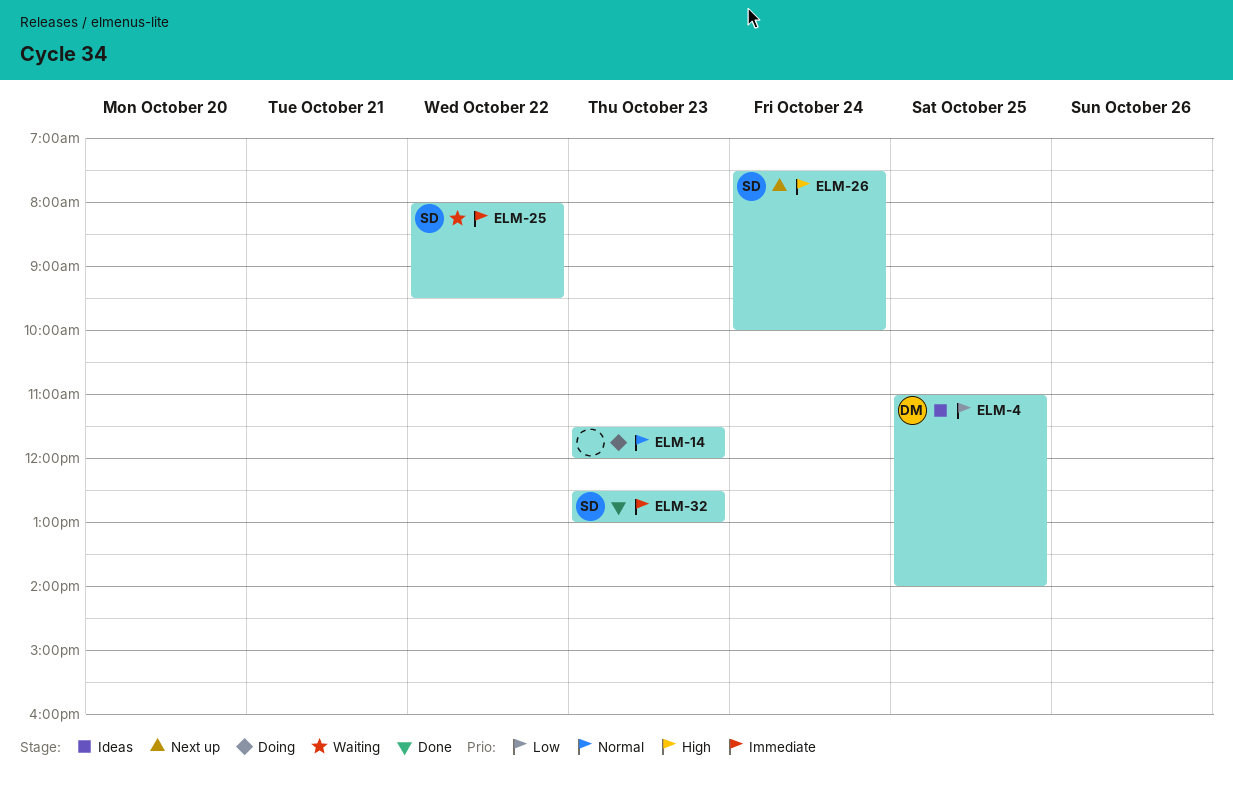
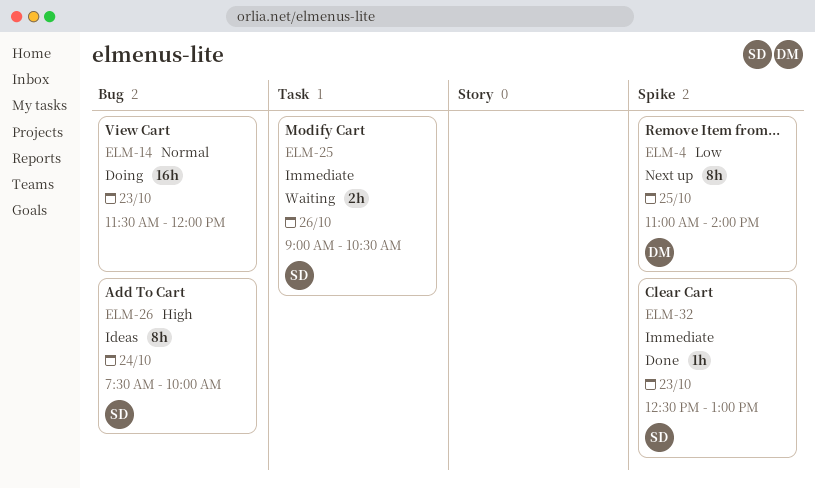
ELM-4, status: Ideas -> Next up
ELM-25, day: Oct 22 -> Oct 26
ELM-25, begins: 08:00 -> 09:00
ELM-25, ends: 09:30 -> 10:30
ELM-26, status: Next up -> Ideas

